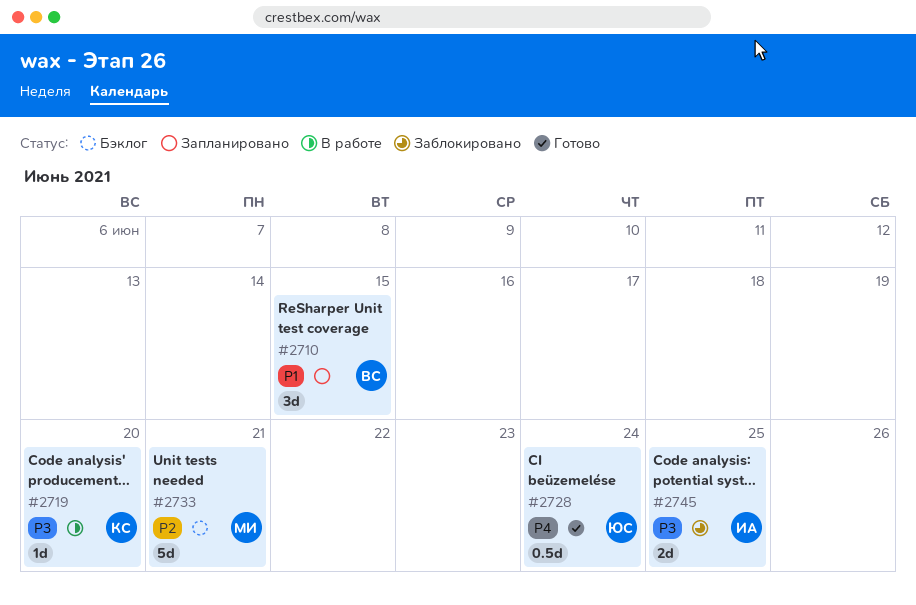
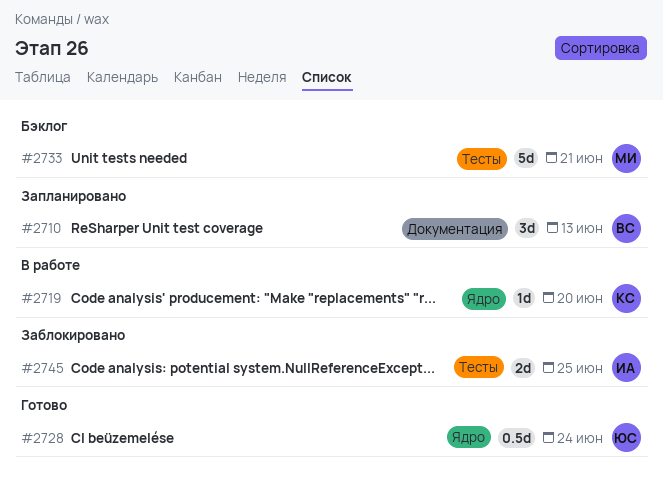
#2710, due: Jun 15 -> Jun 13

